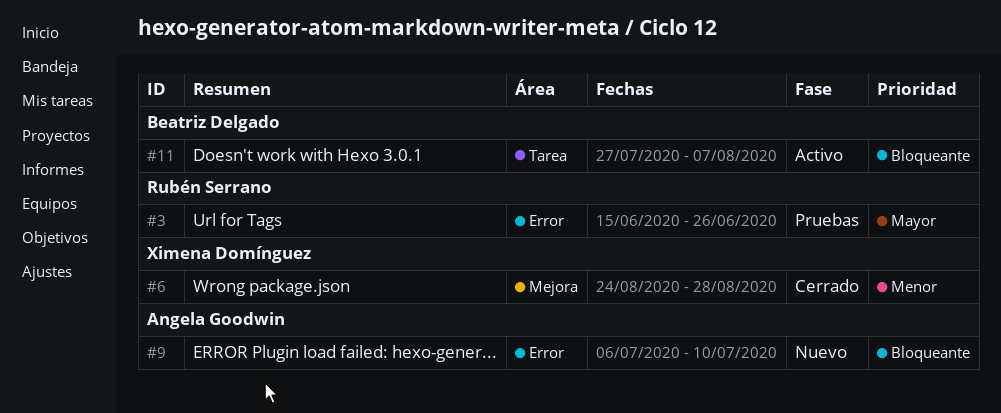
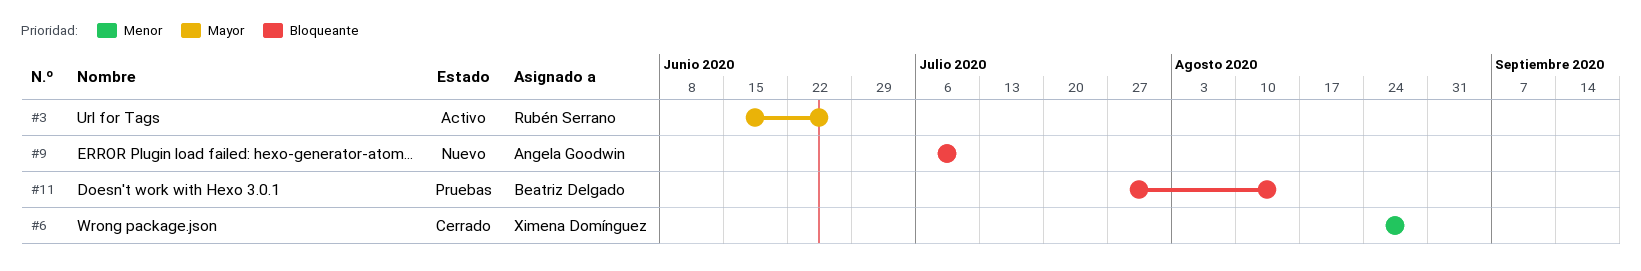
#3, status: Pruebas -> Activo
#11, status: Activo -> Pruebas
#11, due: Aug 7 -> Aug 14

